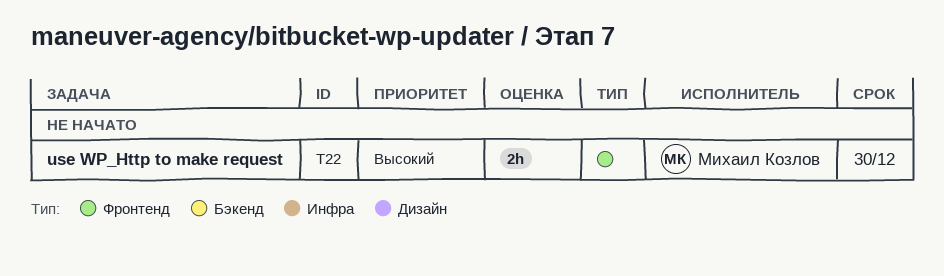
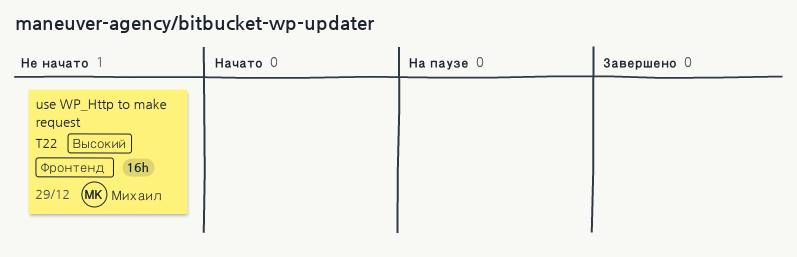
T22, estimate: 2h -> 16h
T22, due: Dec 30 -> Dec 29

